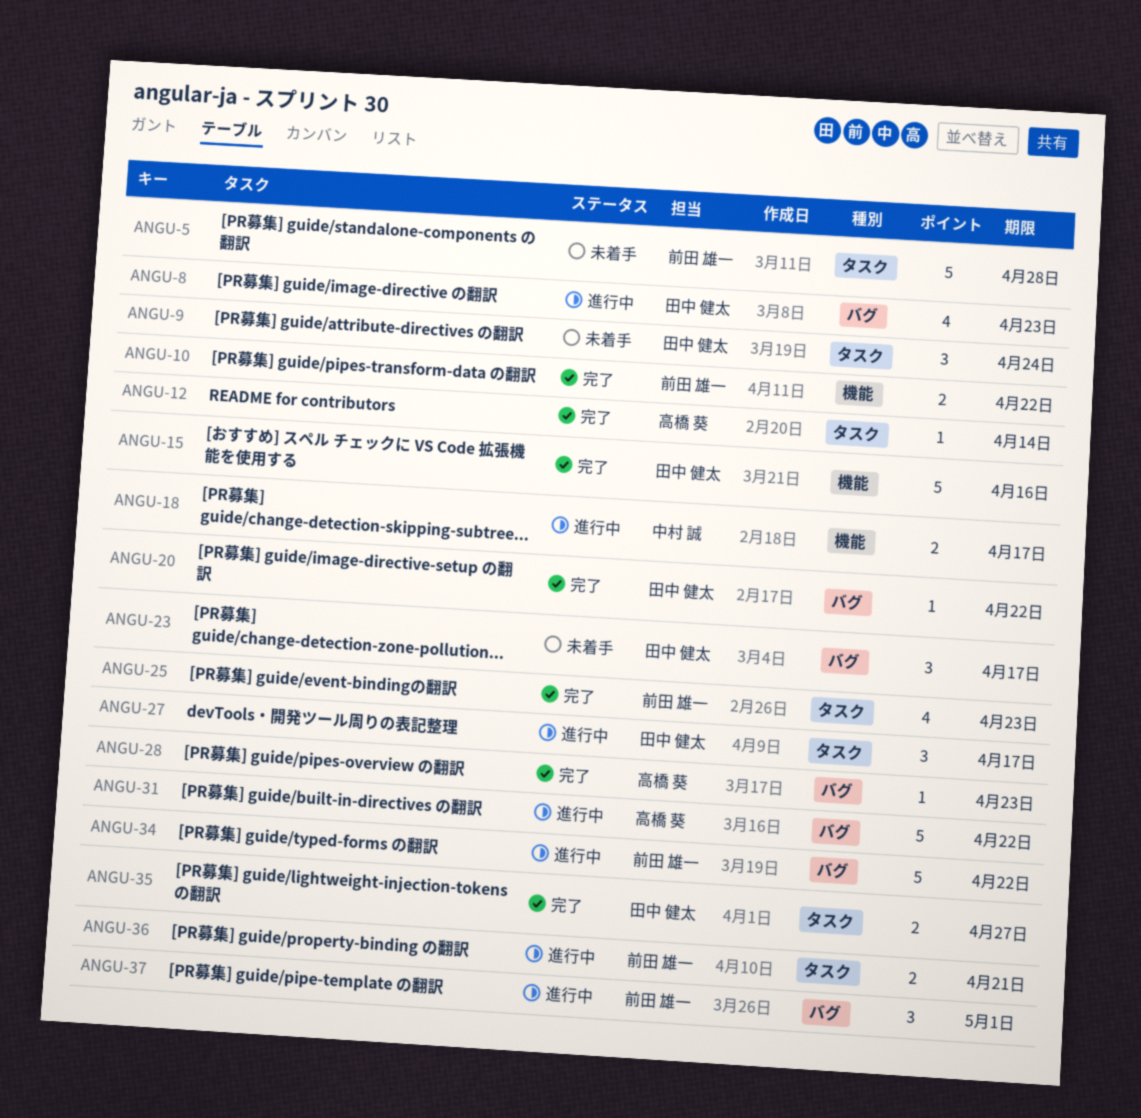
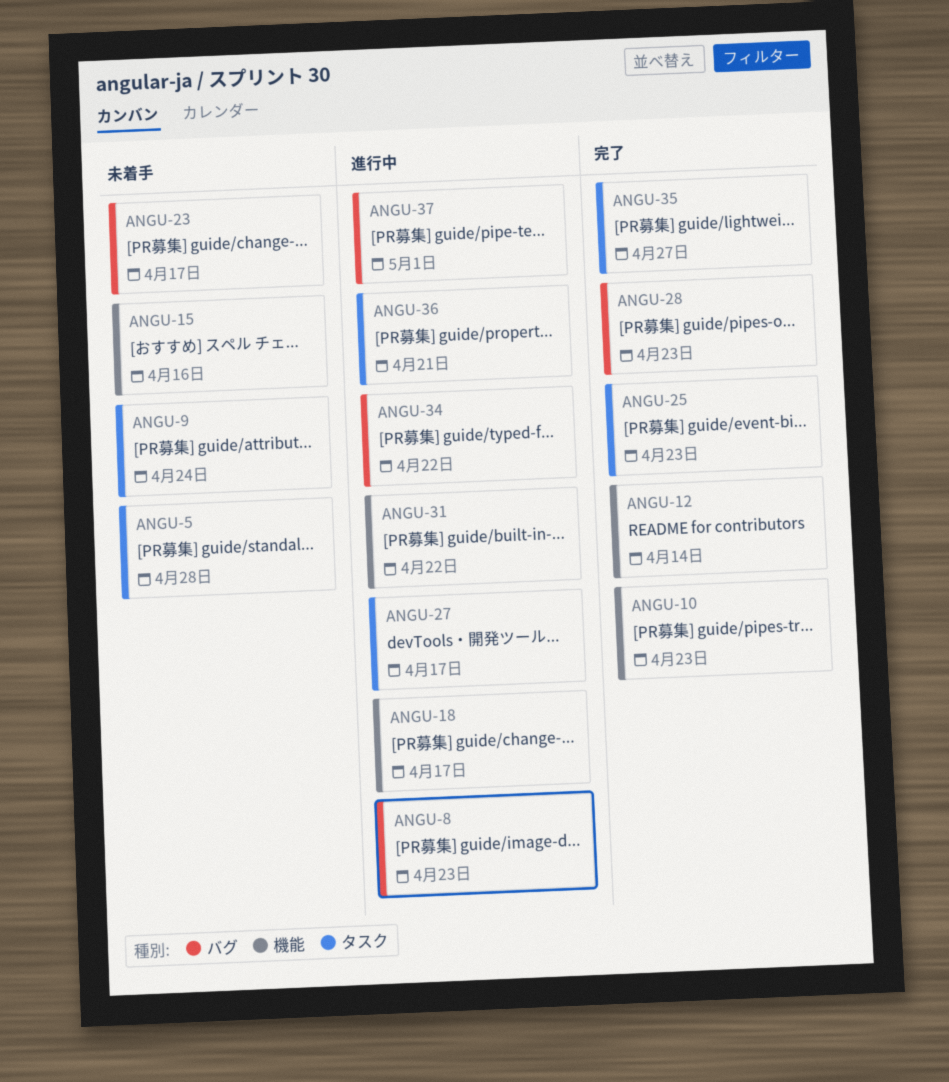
ANGU-10, due: Apr 22 -> Apr 23
ANGU-12, label: タスク -> 機能
ANGU-15, status: 完了 -> 未着手
ANGU-20: present -> none
ANGU-31, label: バグ -> 機能

